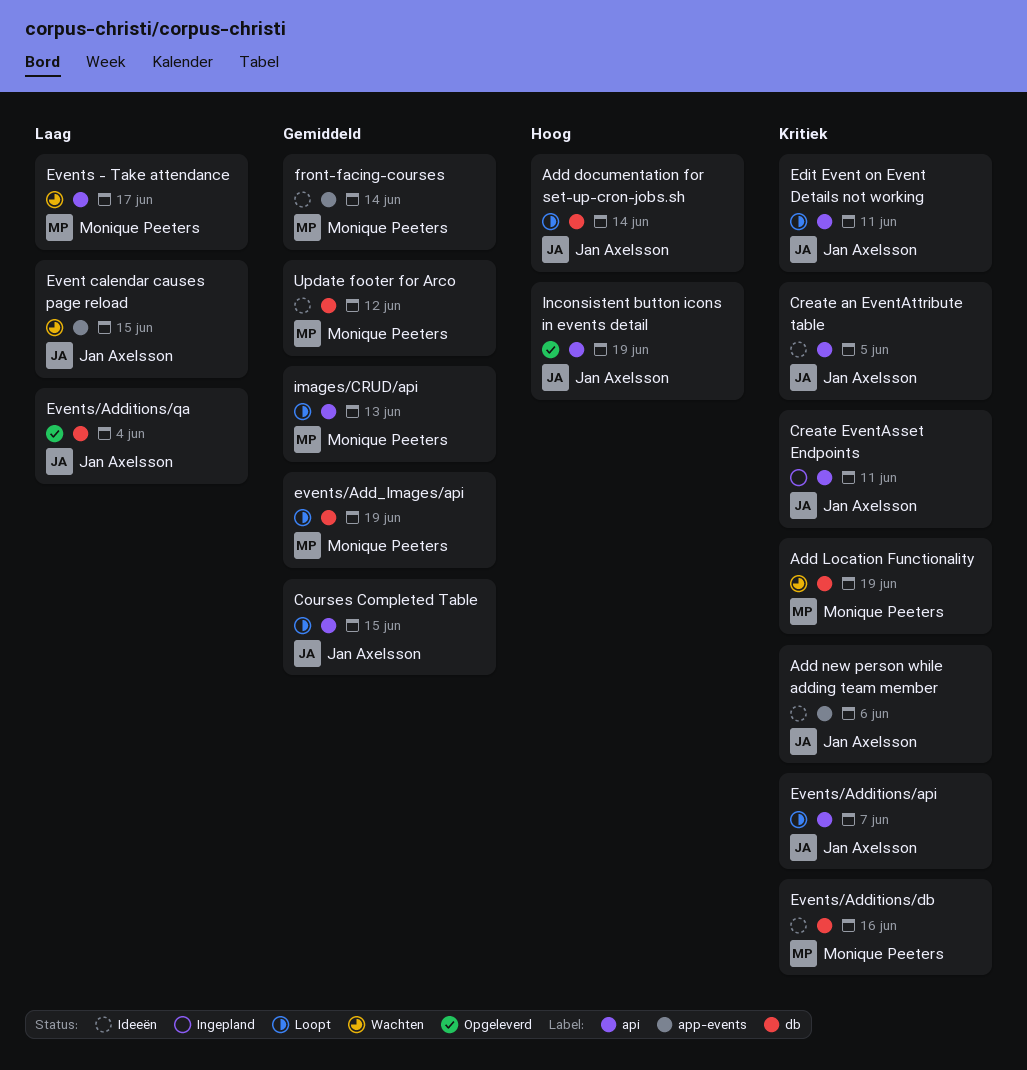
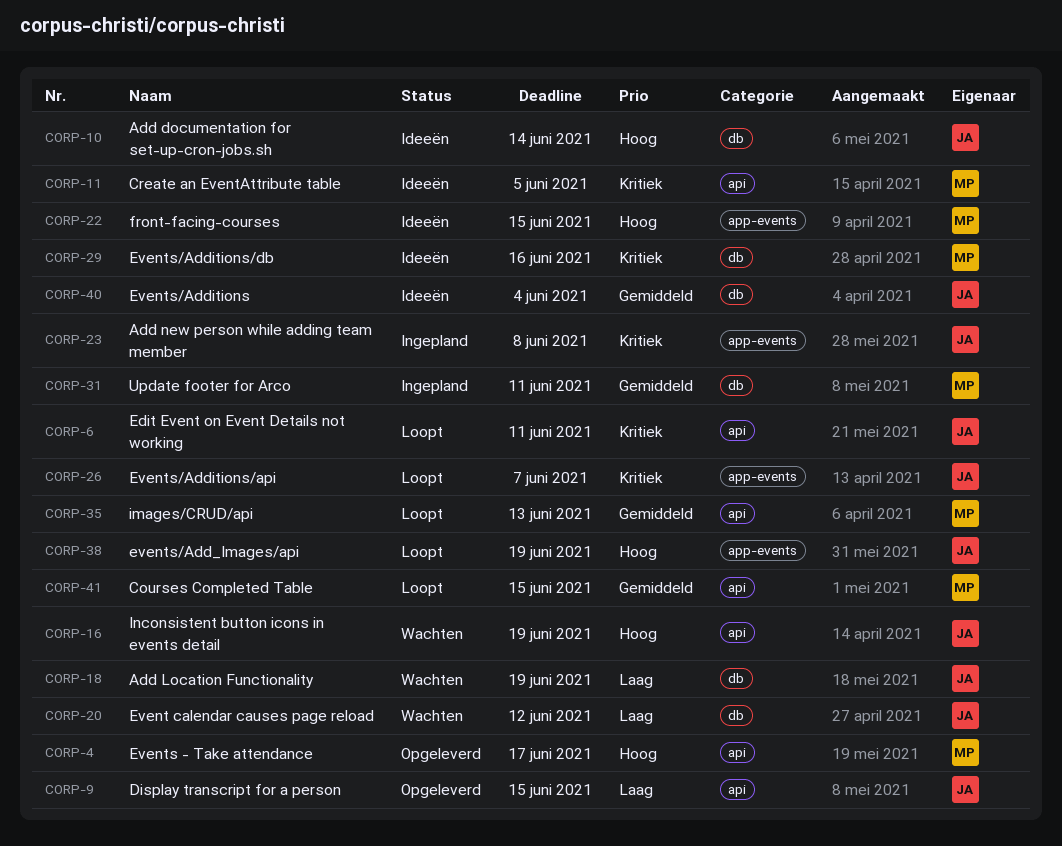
Add documentation for set-up-cron-jobs.sh, status: Loopt -> Ideeën
Add Location Functionality, owner: Monique Peeters -> Jan Axelsson
Add Location Functionality, priority: Kritiek -> Laag
Add new person while adding team member, status: Ideeën -> Ingepland
Add new person while adding team member, due: Jun 6 -> Jun 8
Courses Completed Table, owner: Jan Axelsson -> Monique Peeters
Create an EventAttribute table, owner: Jan Axelsson -> Monique Peeters
Create EventAsset Endpoints: present -> none
Display transcript for a person: none -> present
Event calendar causes page reload, label: app-events -> db
Event calendar causes page reload, due: Jun 15 -> Jun 12
Events - Take attendance, status: Wachten -> Opgeleverd
Events - Take attendance, priority: Laag -> Hoog
events/Add_Images/api, owner: Monique Peeters -> Jan Axelsson
events/Add_Images/api, priority: Gemiddeld -> Hoog
events/Add_Images/api, label: db -> app-events
Events/Additions: none -> present
Events/Additions/api, label: api -> app-events
Events/Additions/qa: present -> none
front-facing-courses, priority: Gemiddeld -> Hoog
front-facing-courses, due: Jun 14 -> Jun 15
Inconsistent button icons in events detail, status: Opgeleverd -> Wachten
Update footer for Arco, status: Ideeën -> Ingepland
Update footer for Arco, due: Jun 12 -> Jun 11

